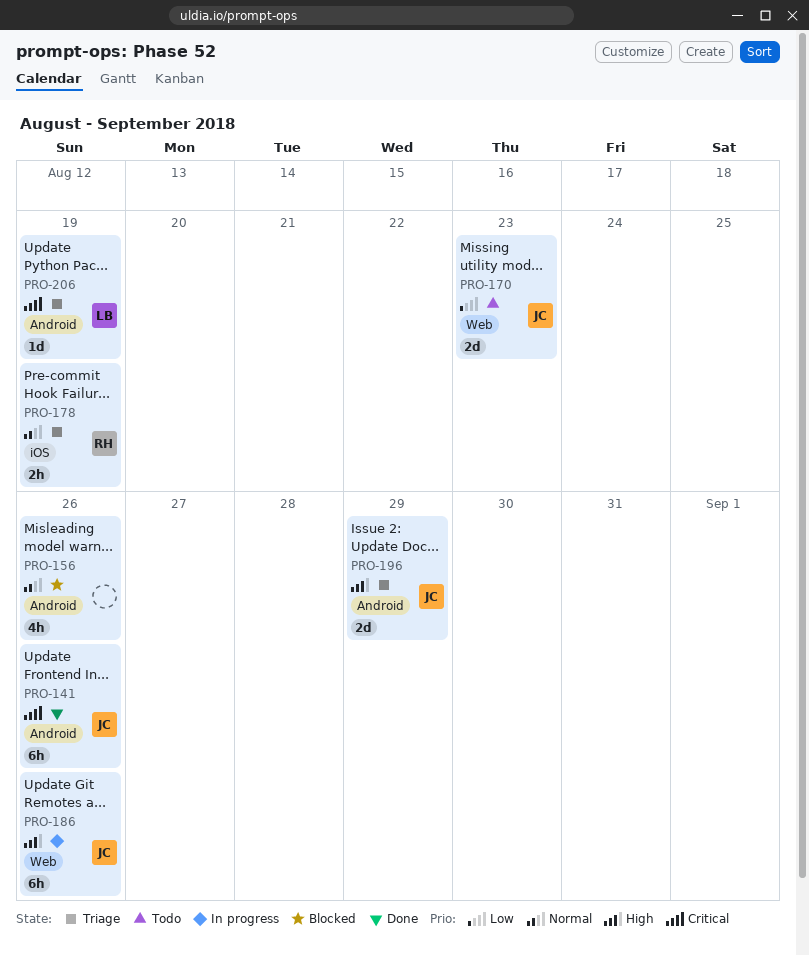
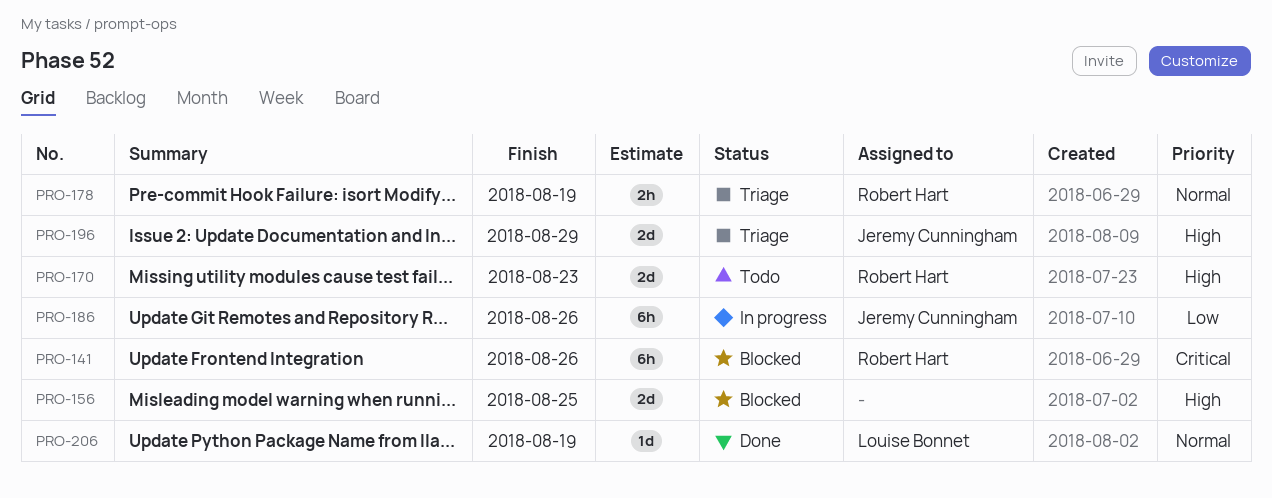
PRO-141, status: Done -> Blocked
PRO-141, owner: Jeremy Cunningham -> Robert Hart
PRO-156, priority: Normal -> High
PRO-156, estimate: 4h -> 2d
PRO-156, due: Aug 26 -> Aug 25
PRO-170, owner: Jeremy Cunningham -> Robert Hart
PRO-170, priority: Low -> High
PRO-186, priority: High -> Low
PRO-206, status: Triage -> Done
PRO-206, priority: Critical -> Normal

